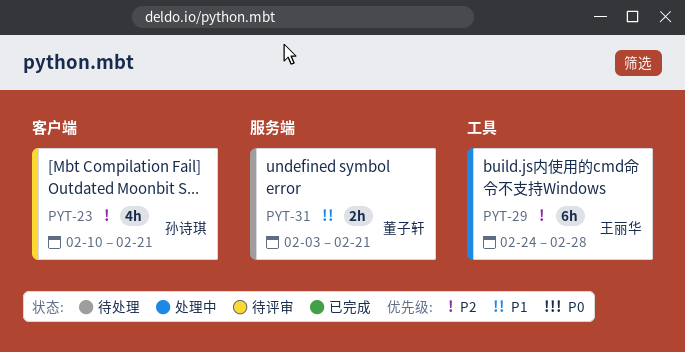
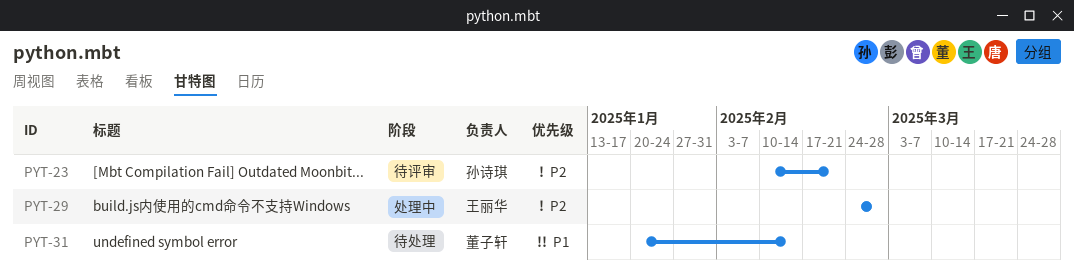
PYT-31, start: Feb 3 -> Jan 20
PYT-31, due: Feb 21 -> Feb 14

